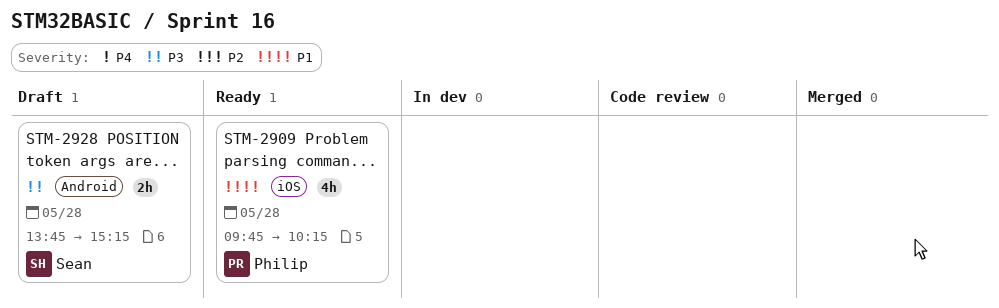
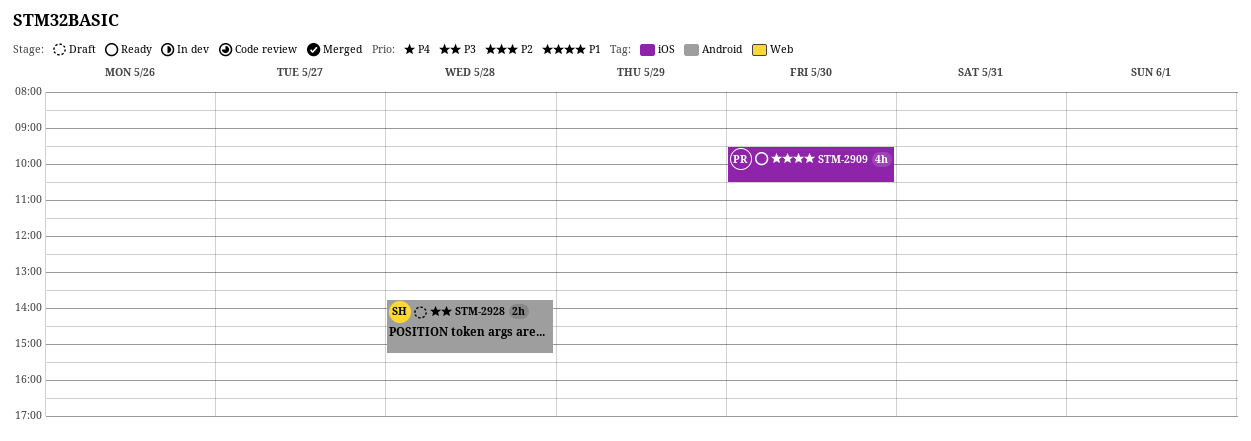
STM-2909, day: May 28 -> May 30
STM-2909, begins: 09:45 -> 09:30
STM-2909, ends: 10:15 -> 10:30

